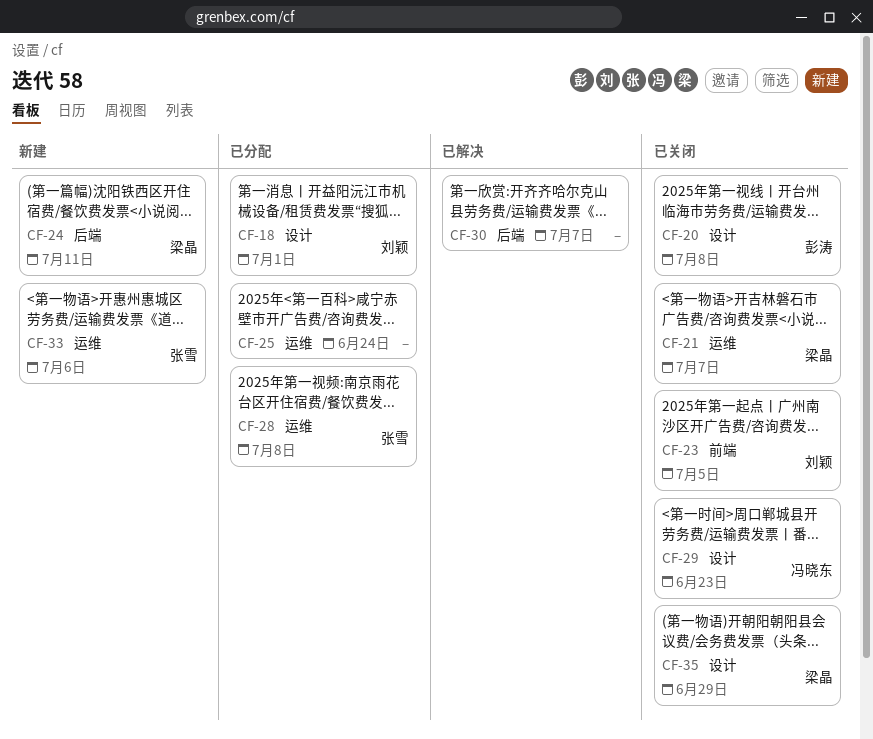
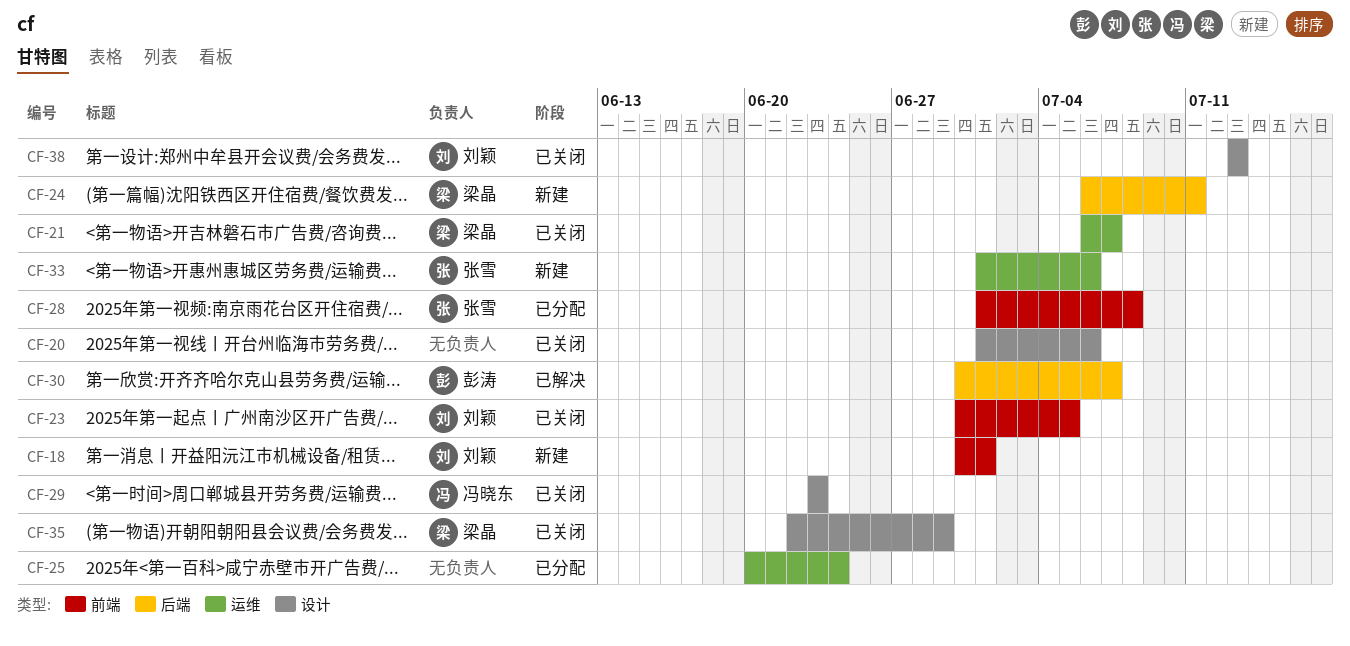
CF-18, status: 已分配 -> 新建
CF-18, label: 设计 -> 前端
CF-20, owner: 彭涛 -> none
CF-20, due: Jul 8 -> Jul 6
CF-28, label: 运维 -> 前端
CF-30, owner: none -> 彭涛
CF-38: none -> present

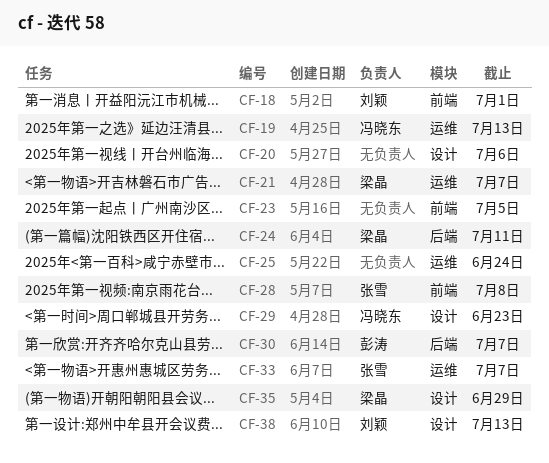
CF-19: none -> present
CF-23, owner: 刘颖 -> none
CF-33, due: Jul 6 -> Jul 7

